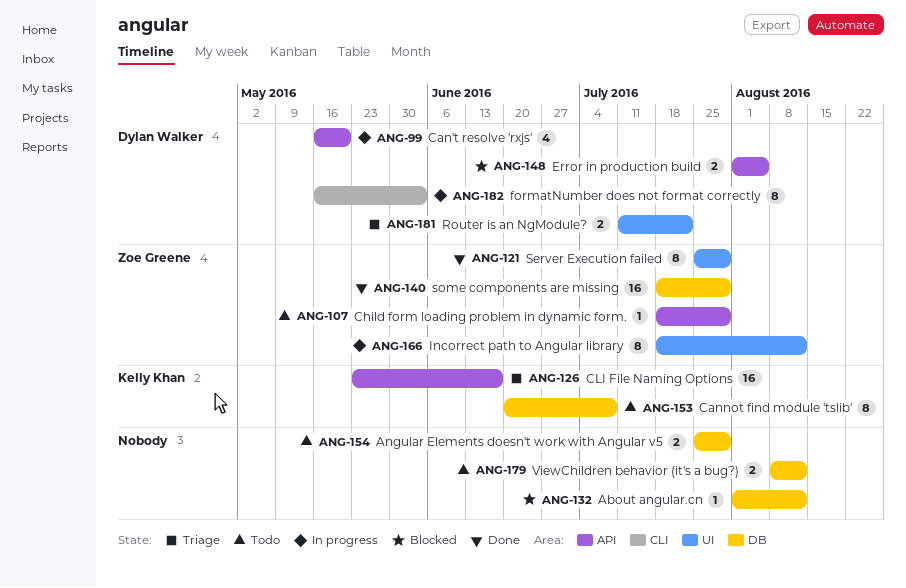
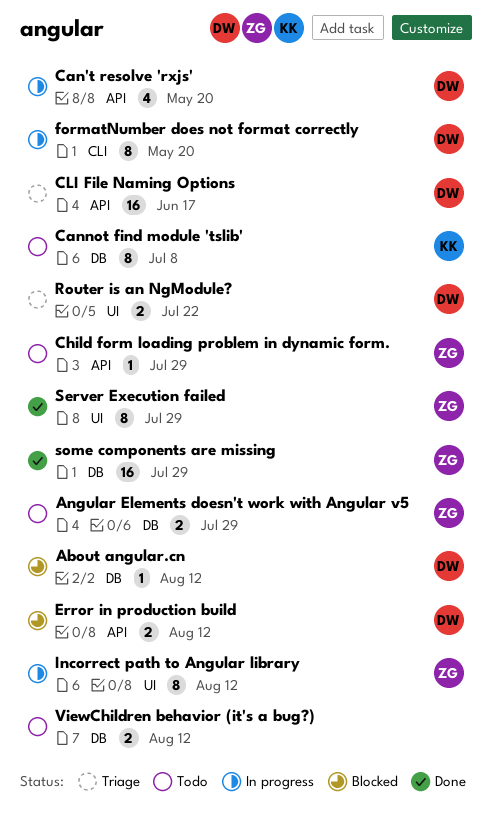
About angular.cn, owner: none -> Dylan Walker
Angular Elements doesn't work with Angular v5, owner: none -> Zoe Greene
CLI File Naming Options, owner: Kelly Khan -> Dylan Walker
Error in production build, due: Aug 5 -> Aug 12
formatNumber does not format correctly, due: Jun 3 -> May 20

